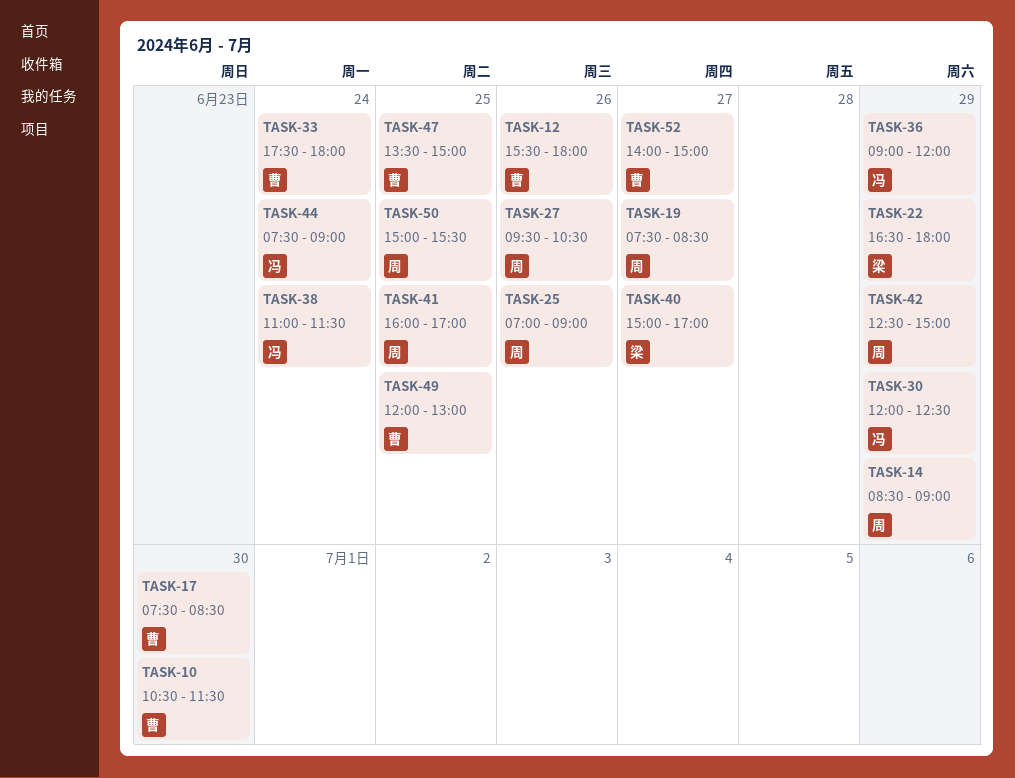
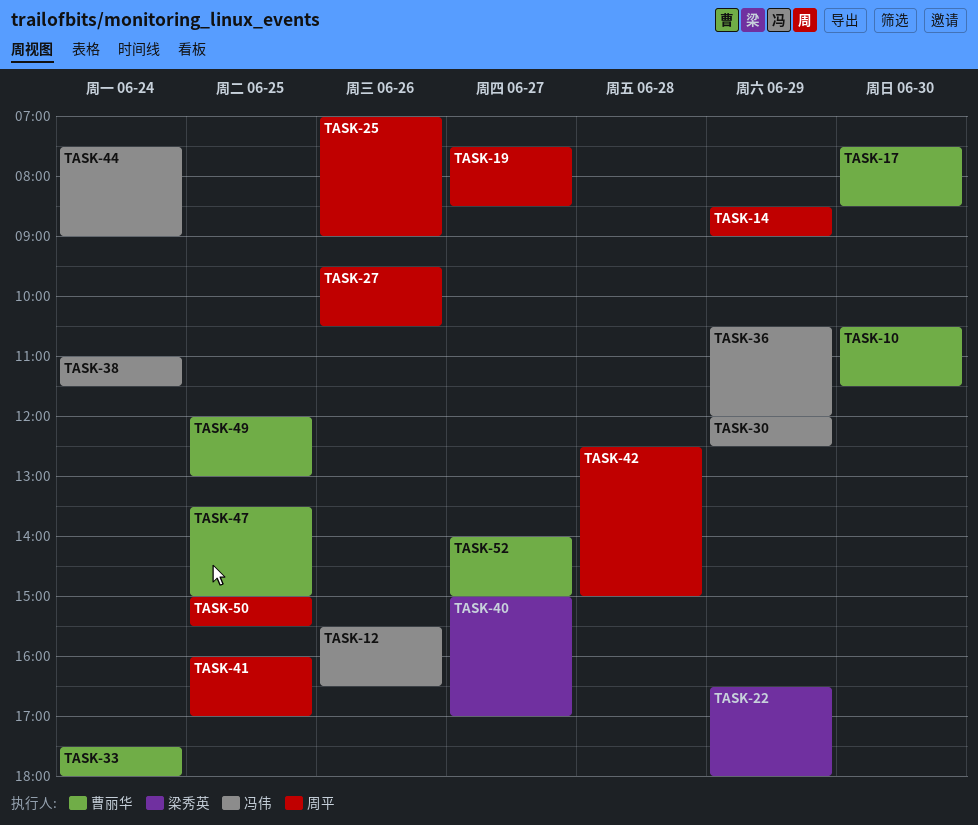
TASK-12, owner: 曹丽华 -> 冯伟
TASK-12, ends: 18:00 -> 16:30
TASK-36, begins: 09:00 -> 10:30
TASK-42, day: Jun 29 -> Jun 28

